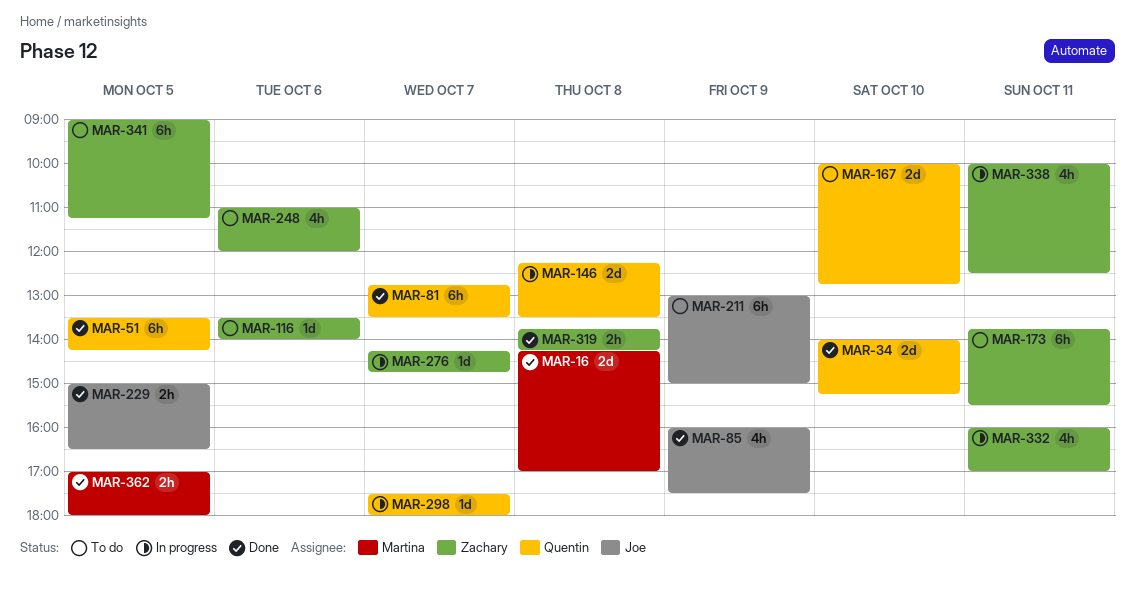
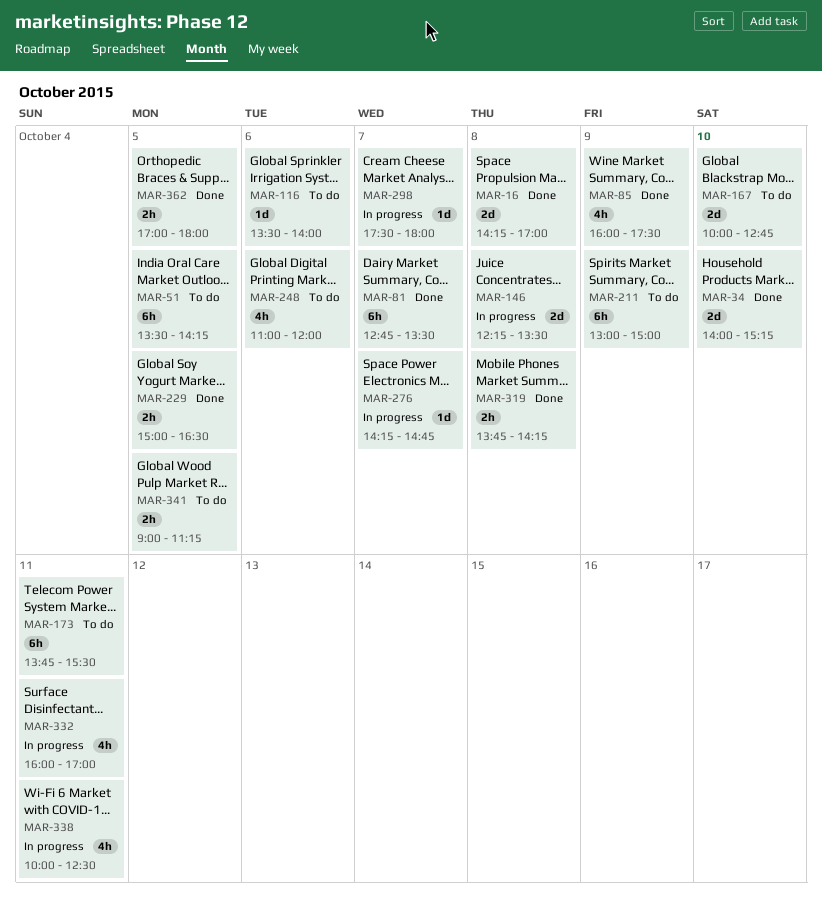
MAR-51, status: Done -> To do
MAR-341, estimate: 6h -> 2h

